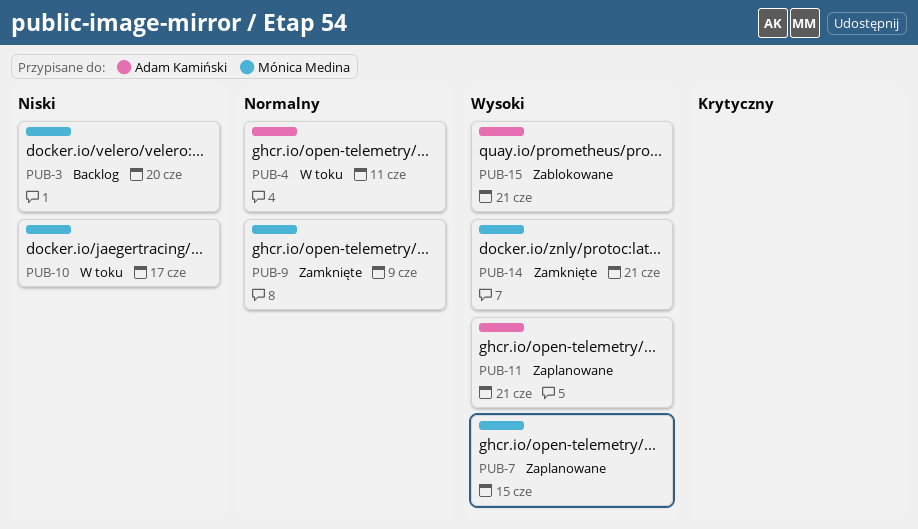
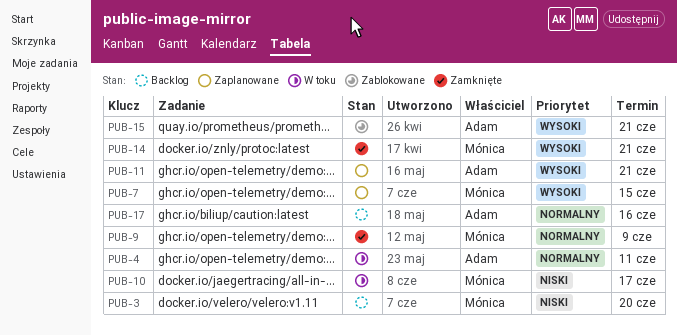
PUB-17: none -> present

